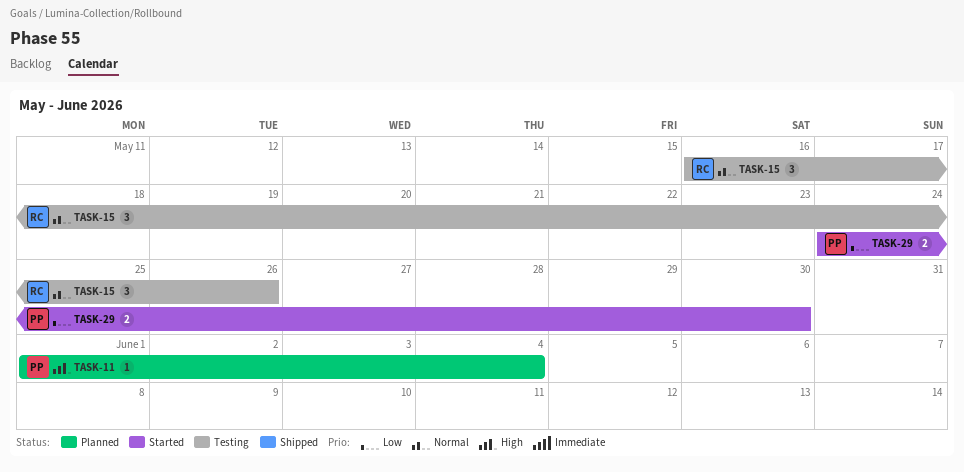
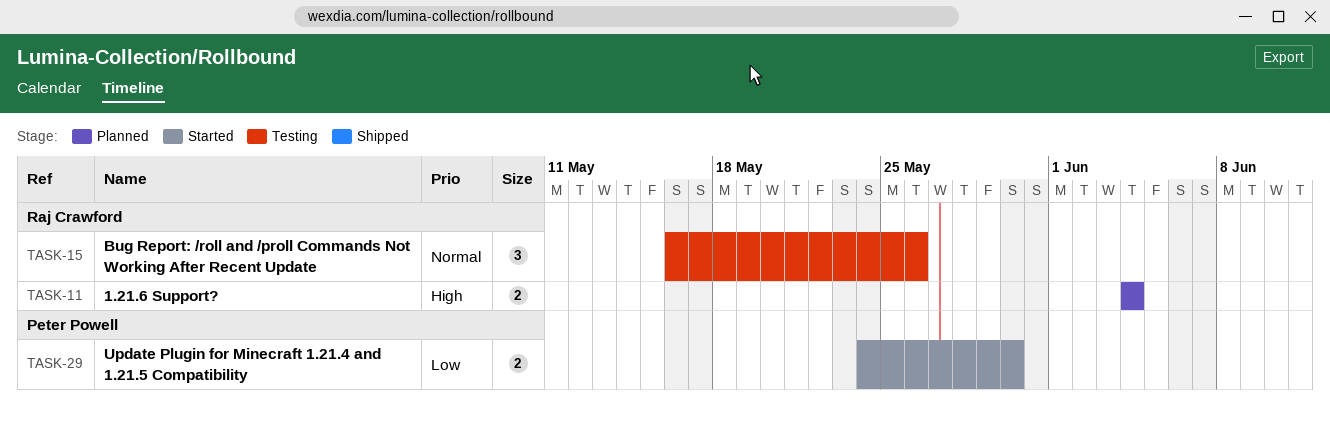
TASK-11, owner: Peter Powell -> Raj Crawford
TASK-11, estimate: 1 -> 2
TASK-11, start: Jun 1 -> Jun 4

